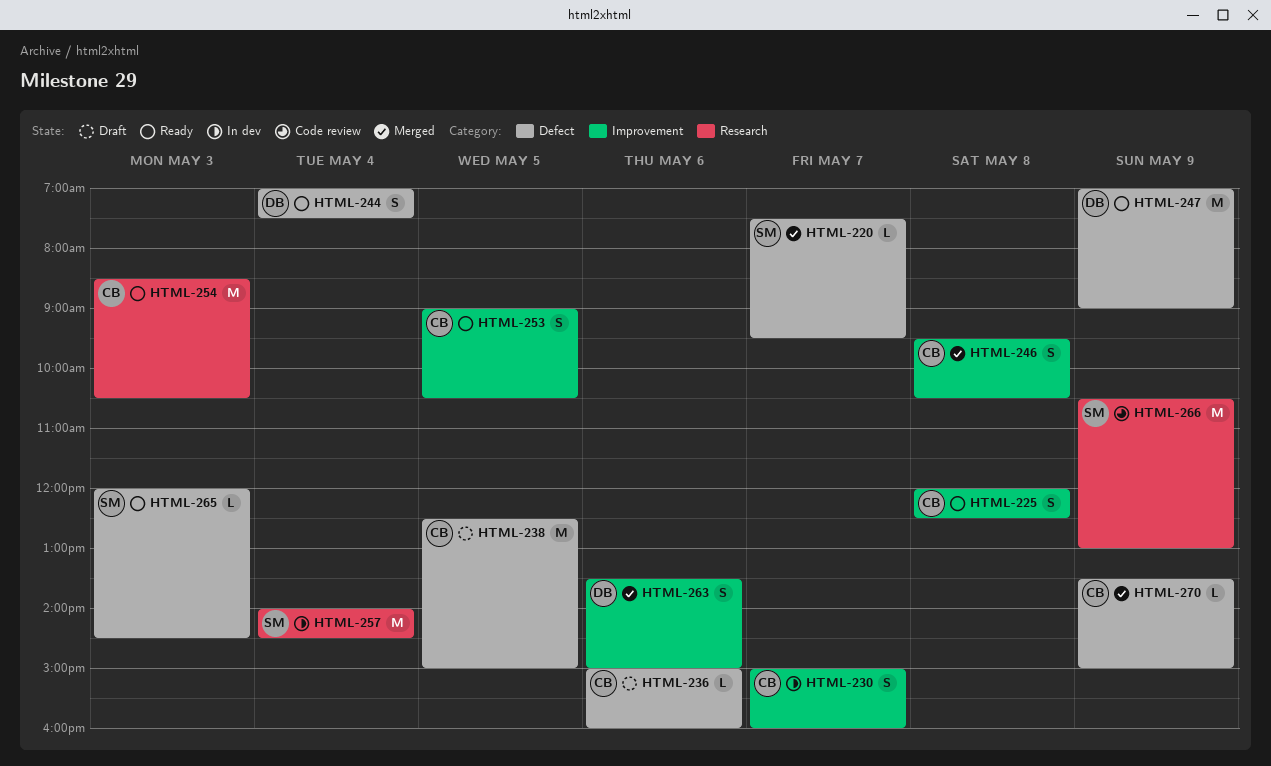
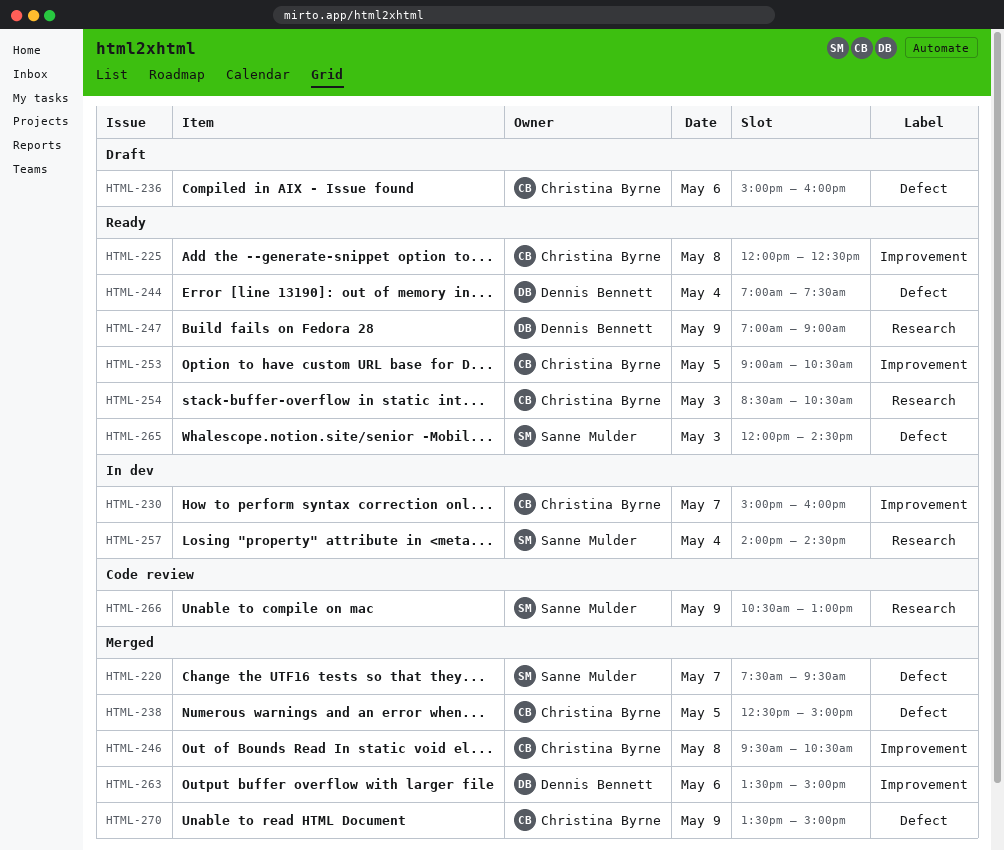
HTML-238, status: Draft -> Merged
HTML-247, label: Defect -> Research

